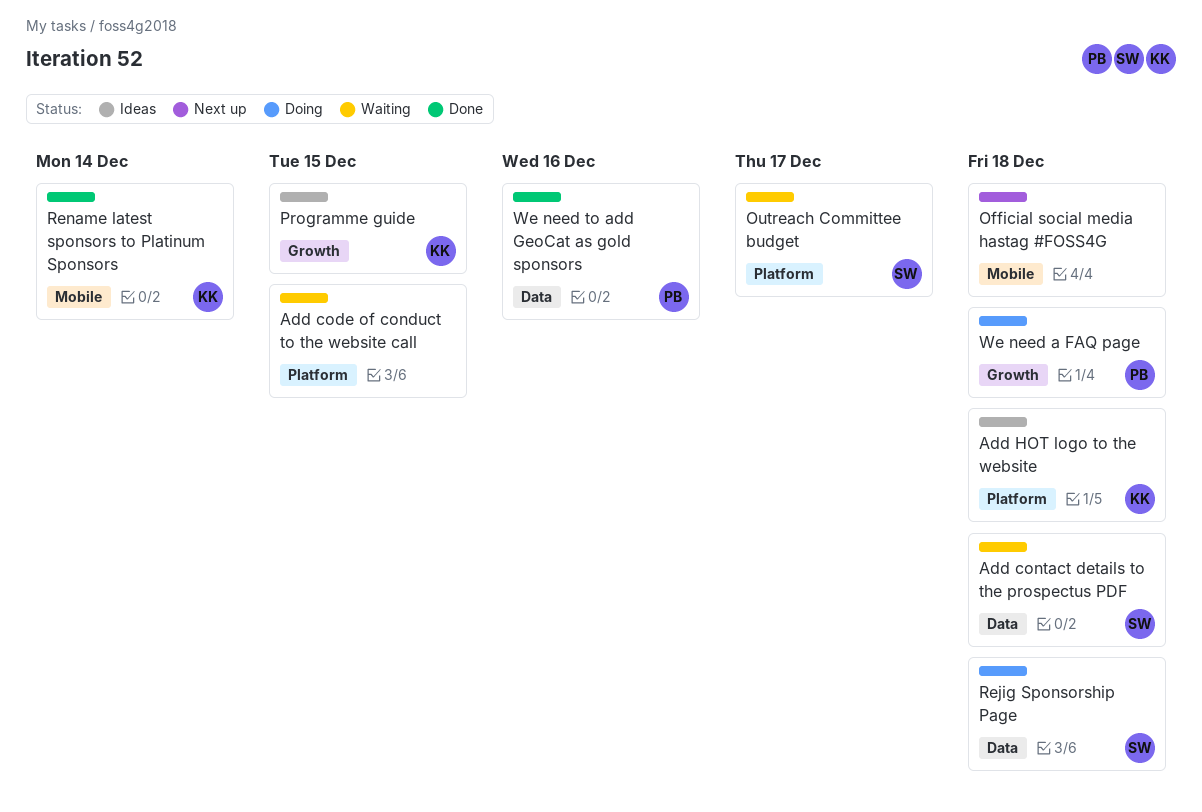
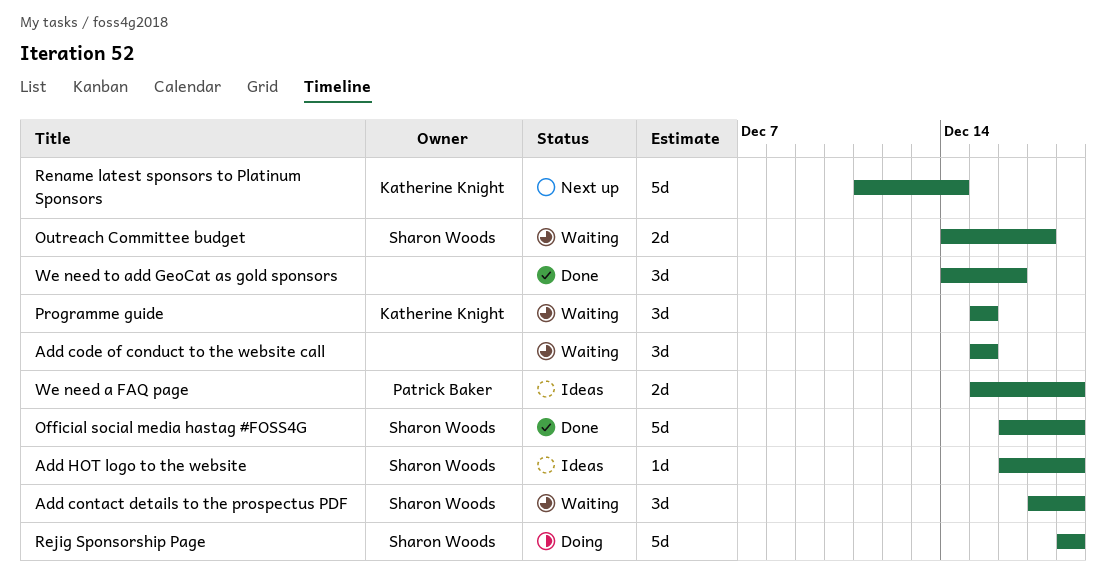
Add HOT logo to the website, owner: Katherine Knight -> Sharon Woods
Official social media hastag #FOSS4G, status: Next up -> Done
Official social media hastag #FOSS4G, owner: none -> Sharon Woods
Programme guide, status: Ideas -> Waiting
Rename latest sponsors to Platinum Sponsors, status: Done -> Next up
We need a FAQ page, status: Doing -> Ideas
We need to add GeoCat as gold sponsors, owner: Patrick Baker -> none

